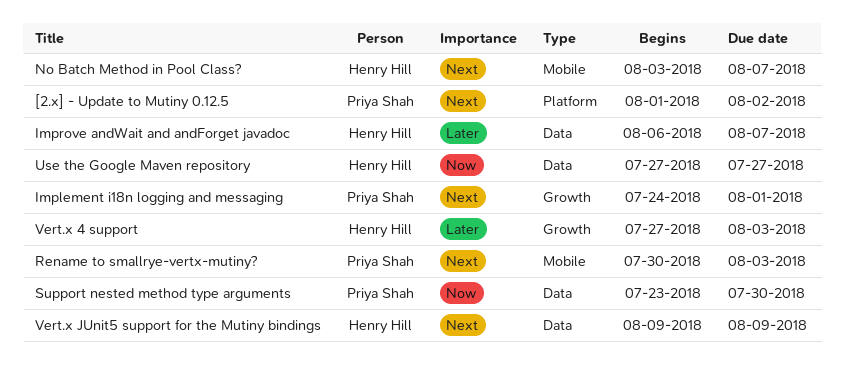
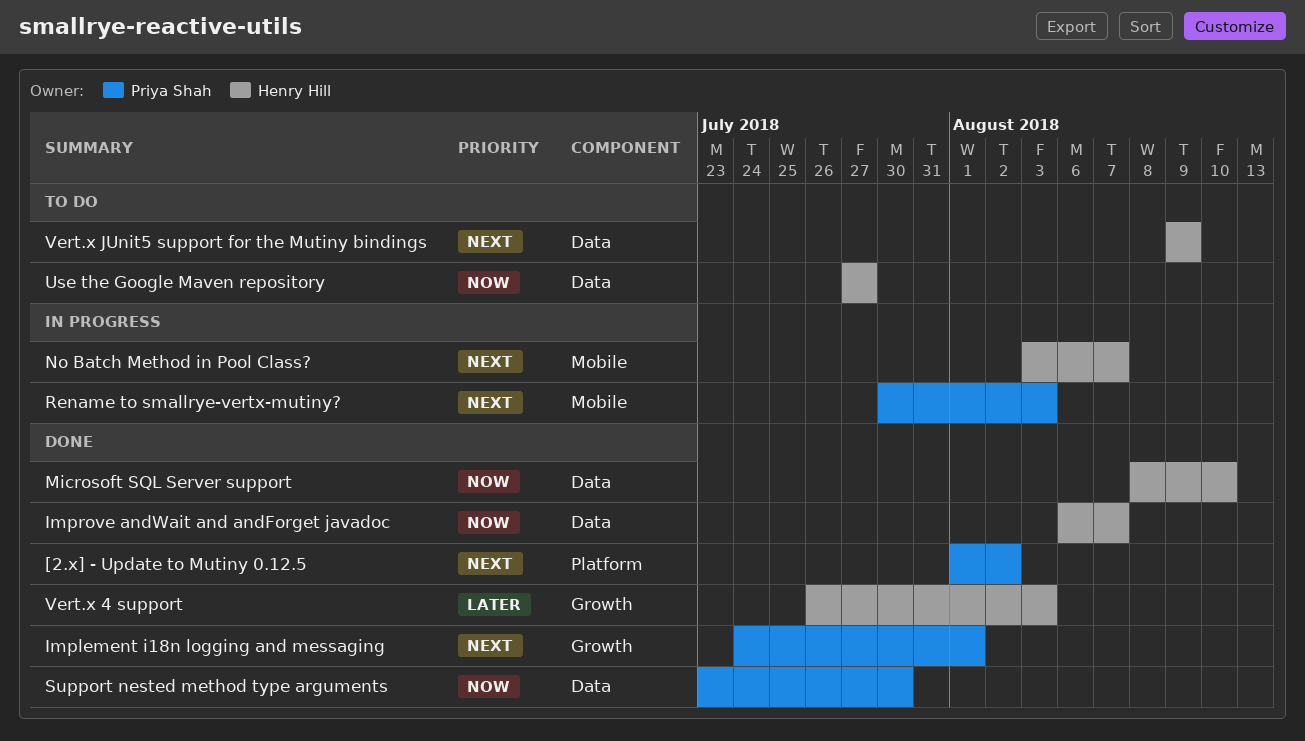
Improve andWait and andForget javadoc, priority: Later -> Now
Microsoft SQL Server support: none -> present
Vert.x 4 support, start: Jul 27 -> Jul 26

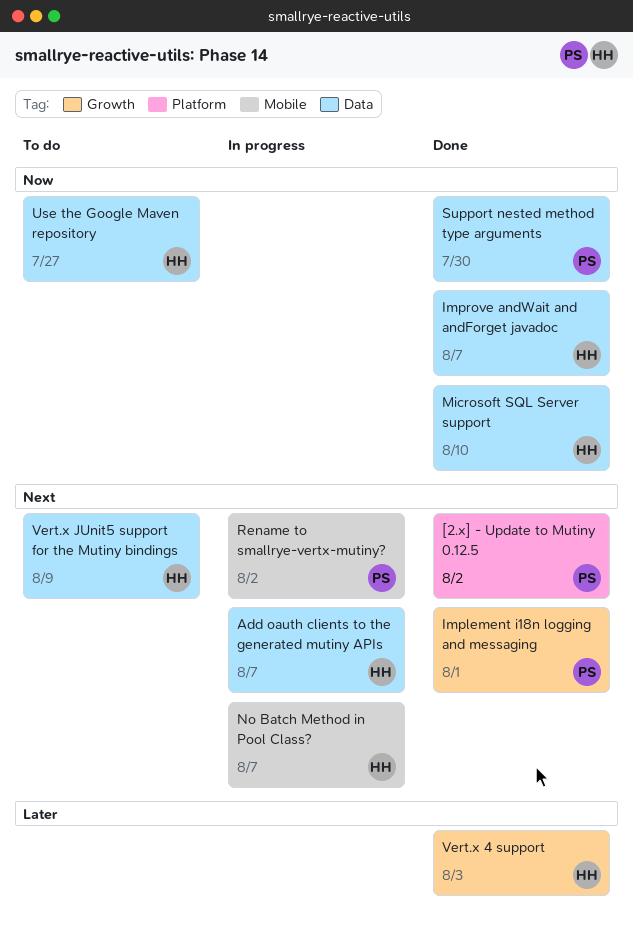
Add oauth clients to the generated mutiny APIs: none -> present
Rename to smallrye-vertx-mutiny?, due: Aug 3 -> Aug 2

